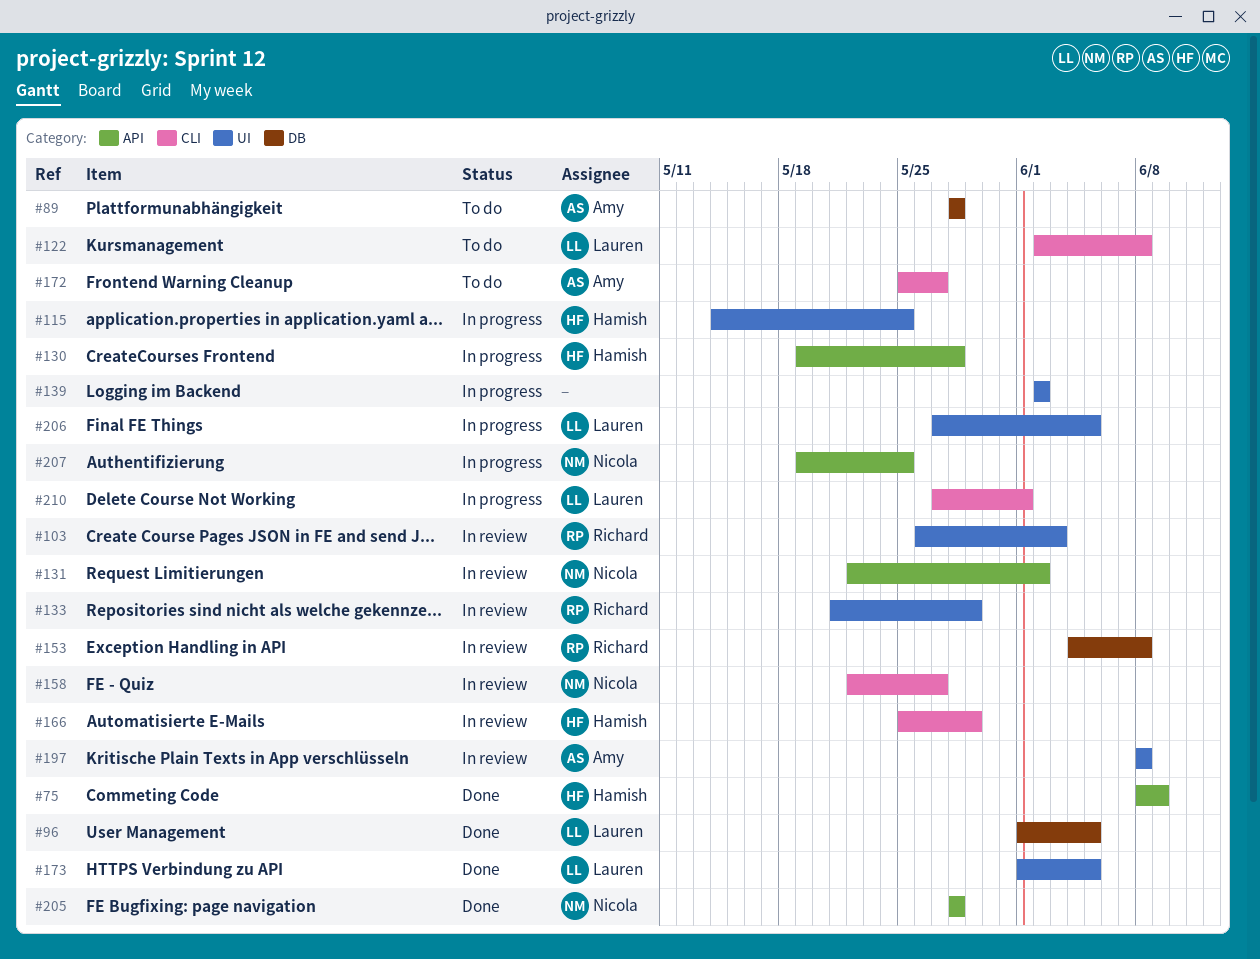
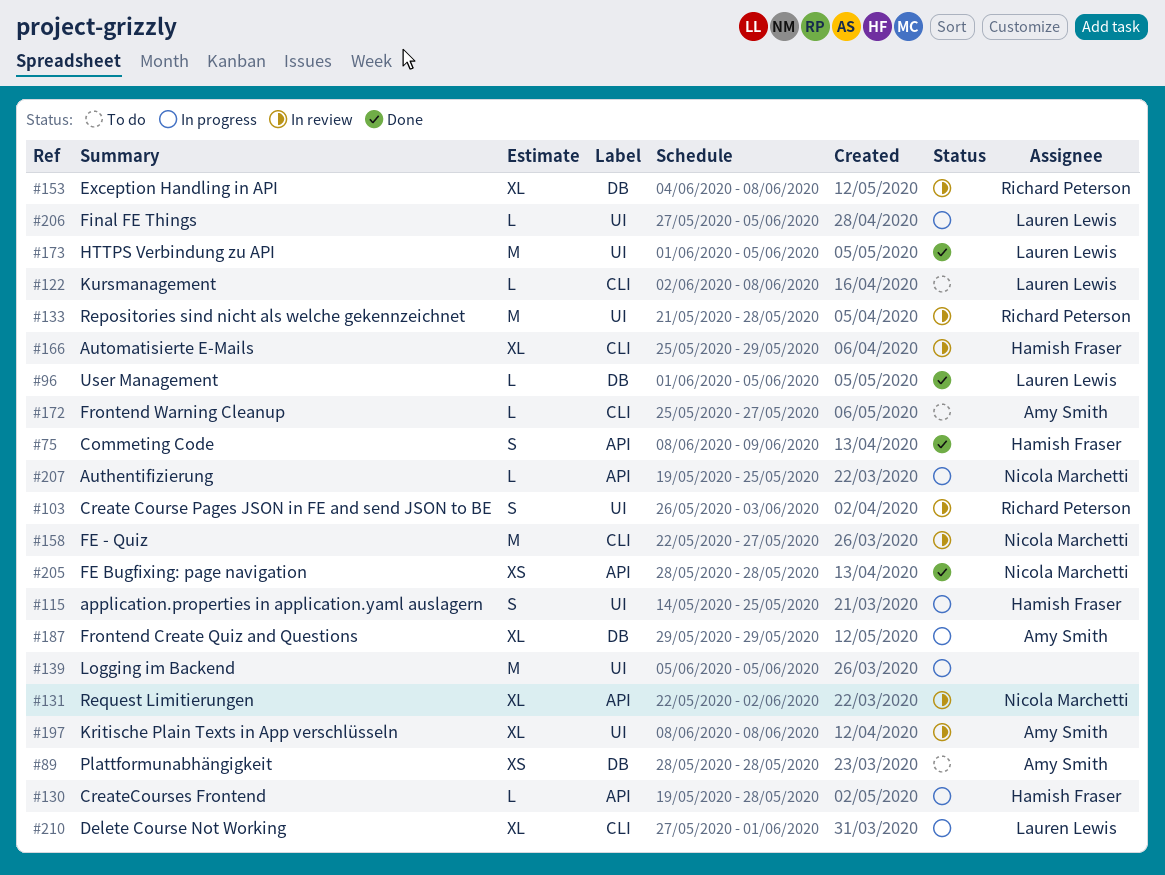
#133, due: May 29 -> May 28
#139, start: Jun 2 -> Jun 5
#139, due: Jun 2 -> Jun 5
#187: none -> present

